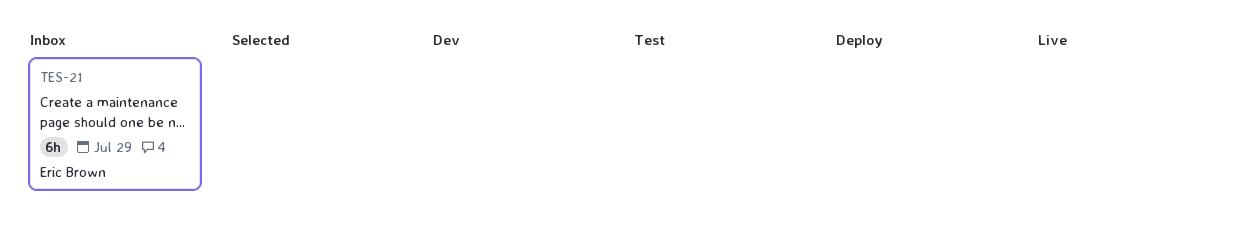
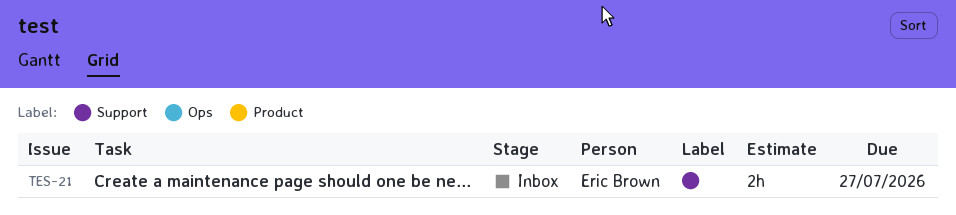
TES-21, estimate: 6h -> 2h
TES-21, due: Jul 29 -> Jul 27

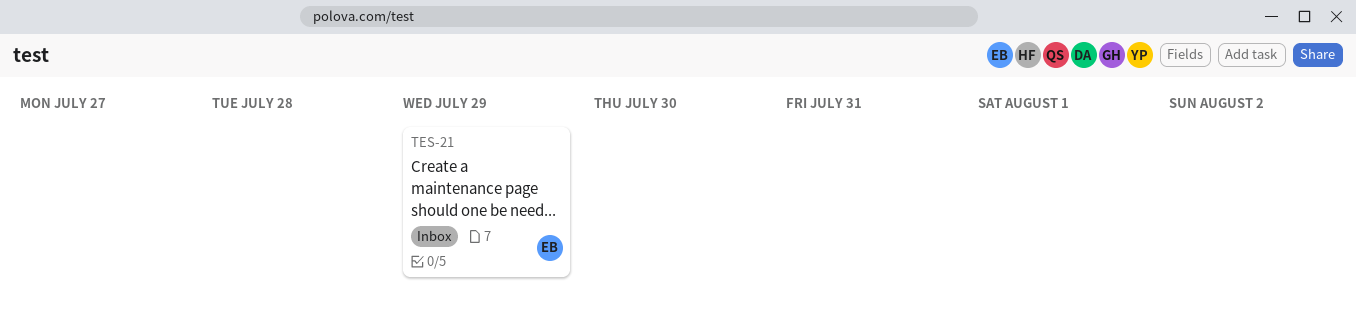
TES-21, due: Jul 27 -> Jul 29

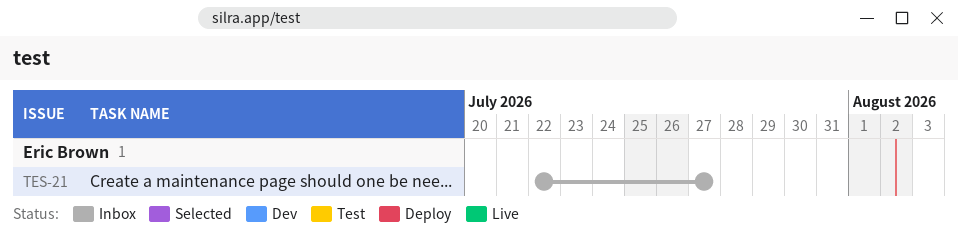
TES-21, due: Jul 29 -> Jul 27

